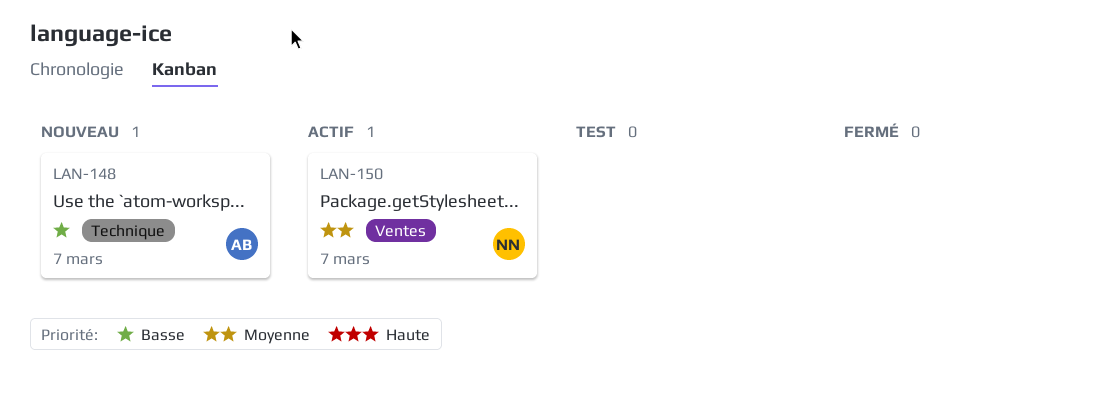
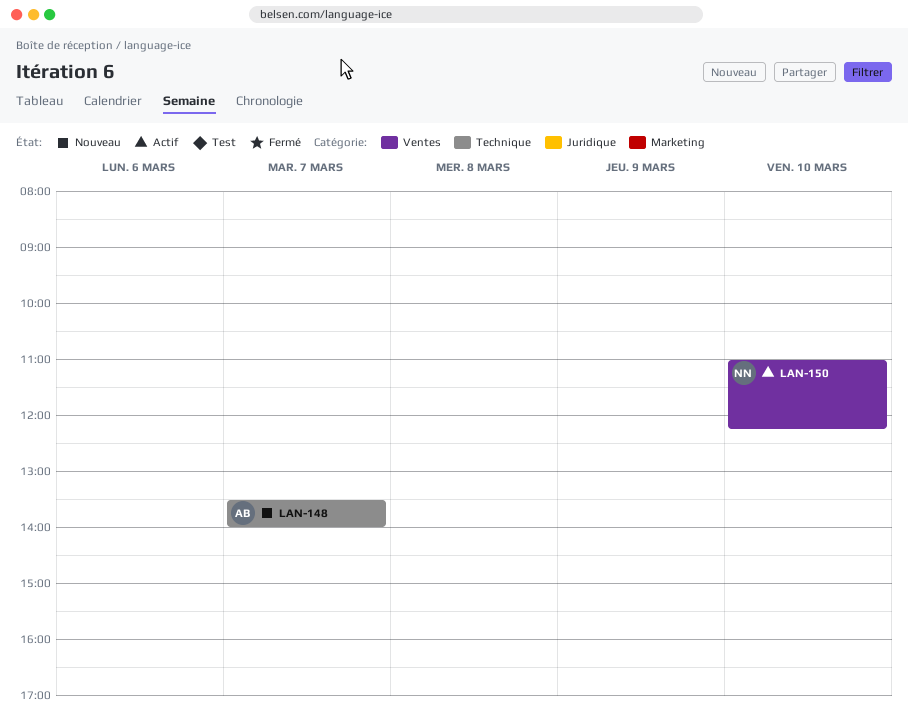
LAN-150, day: Mar 7 -> Mar 10

